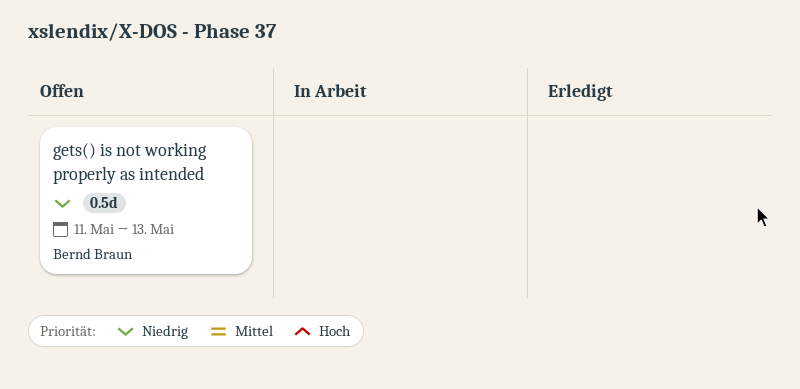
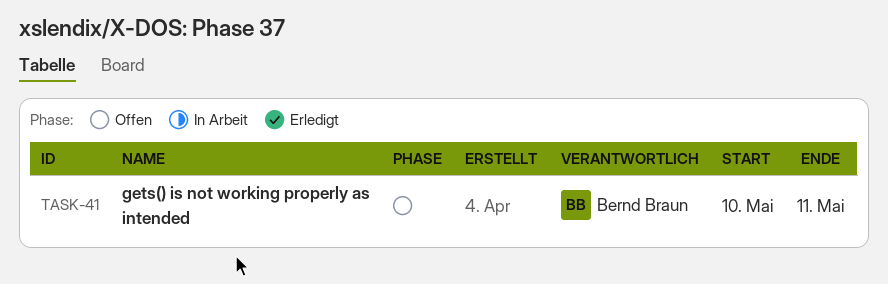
gets() is not working properly as intended, start: May 11 -> May 10
gets() is not working properly as intended, due: May 13 -> May 11

